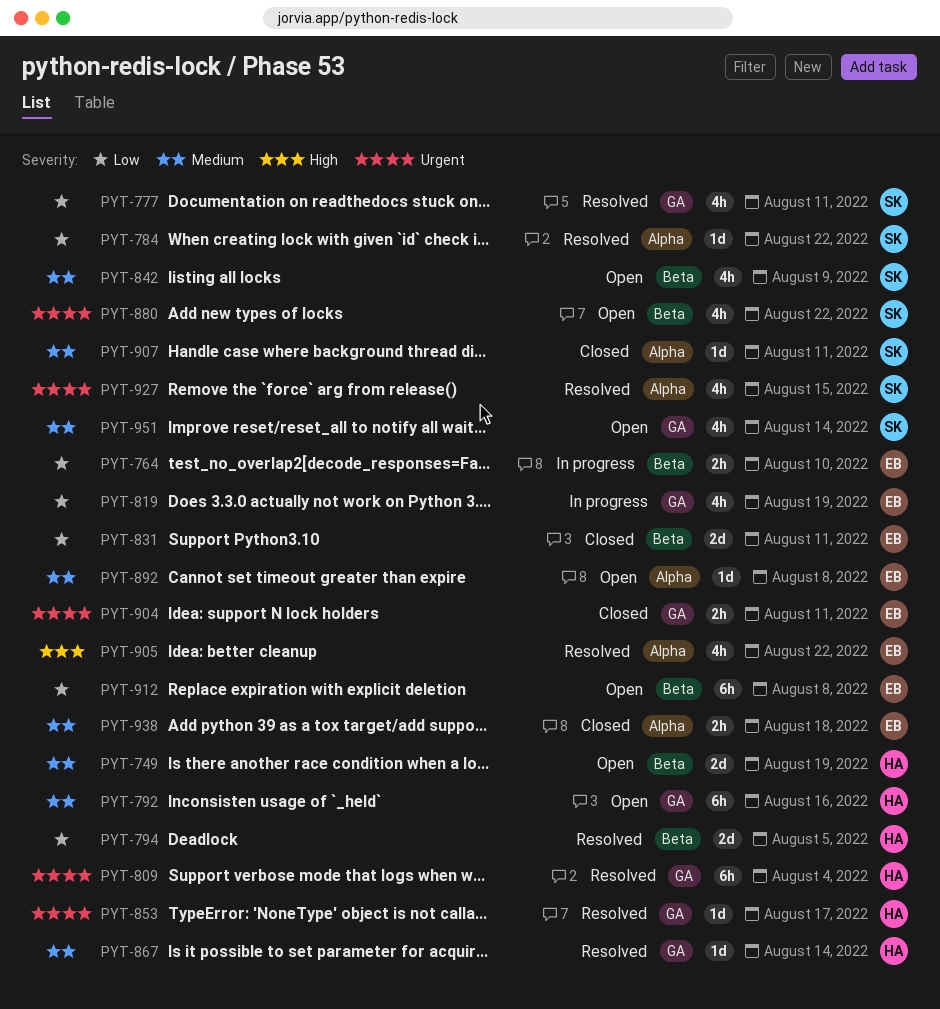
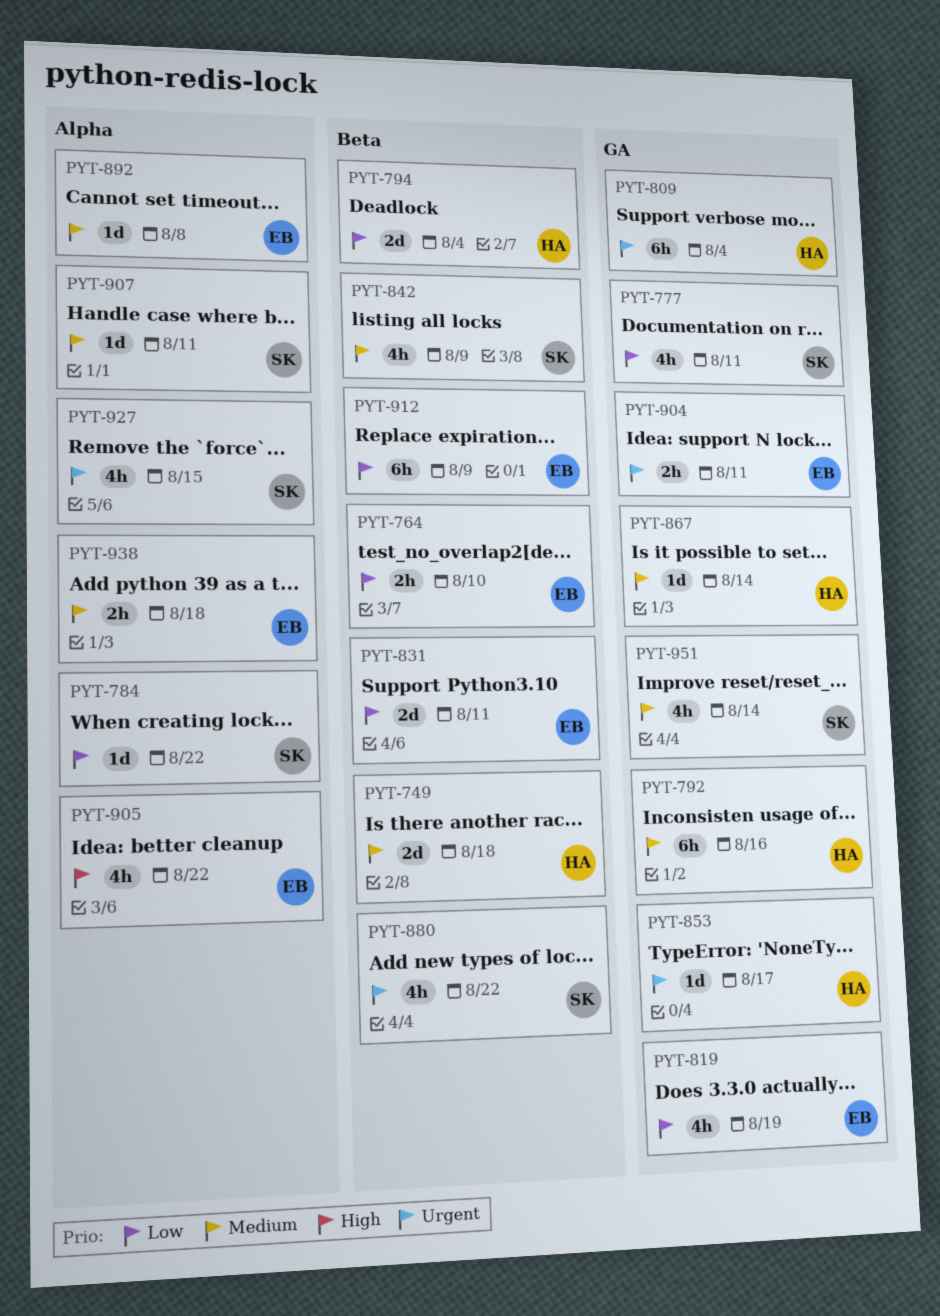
PYT-749, due: Aug 19 -> Aug 18
PYT-794, due: Aug 5 -> Aug 4
PYT-912, due: Aug 8 -> Aug 9

